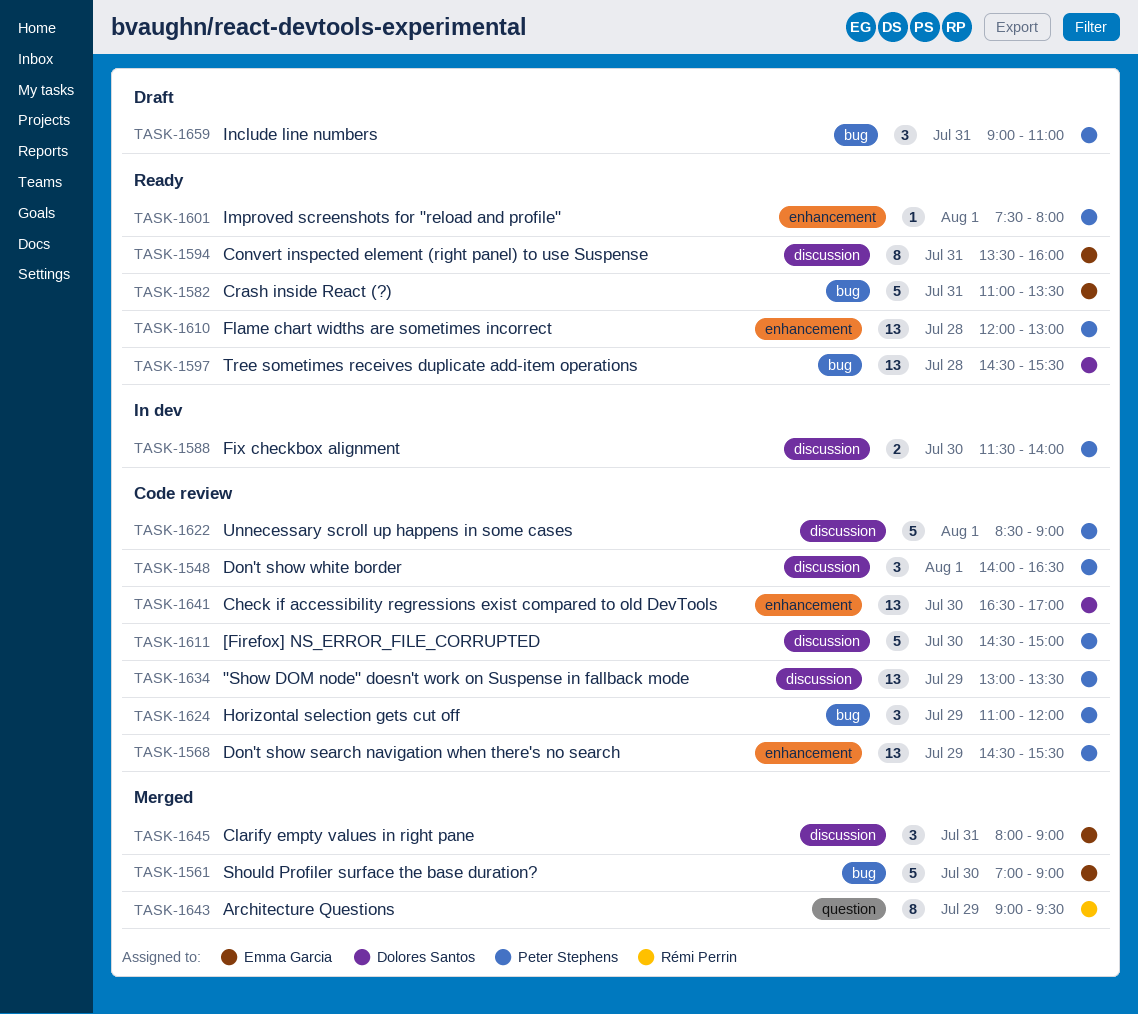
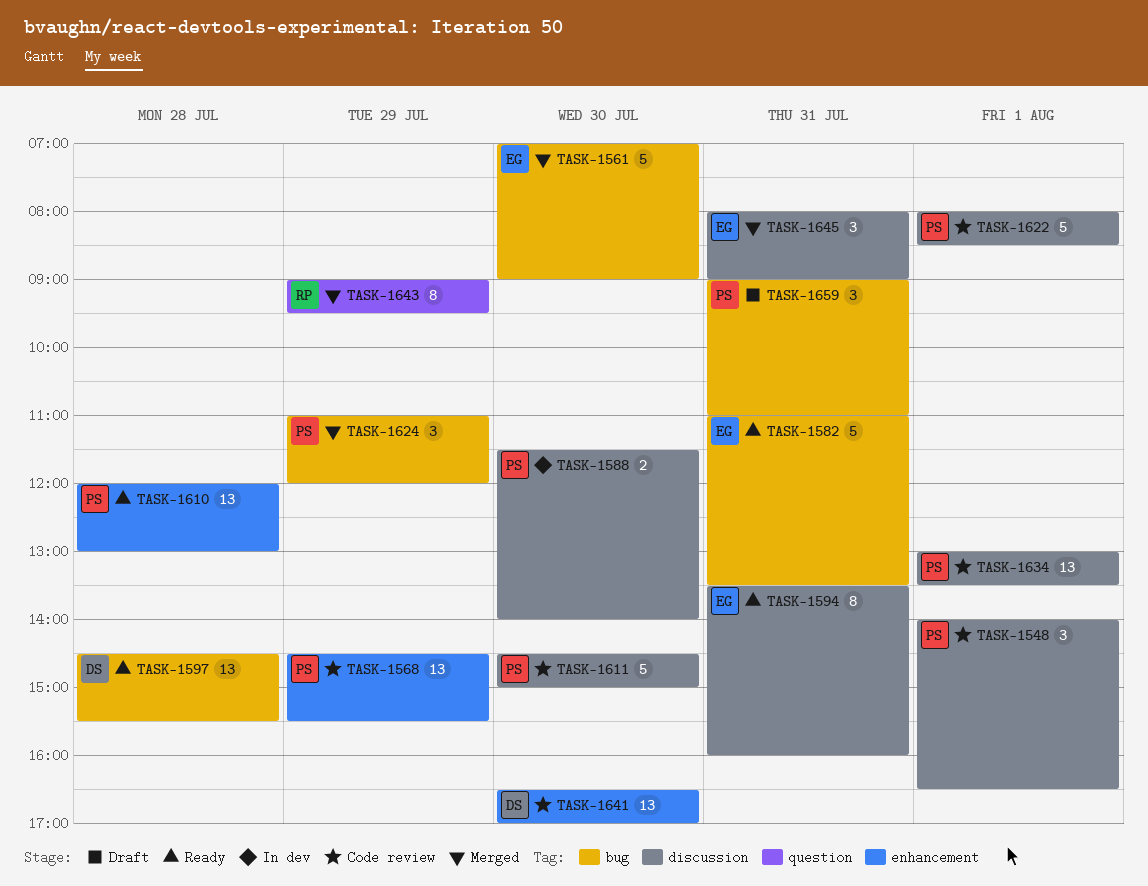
TASK-1601: present -> none
TASK-1622, begins: 08:30 -> 08:00
TASK-1622, ends: 09:00 -> 08:30
TASK-1624, status: Code review -> Merged
TASK-1634, day: Jul 29 -> Aug 1

